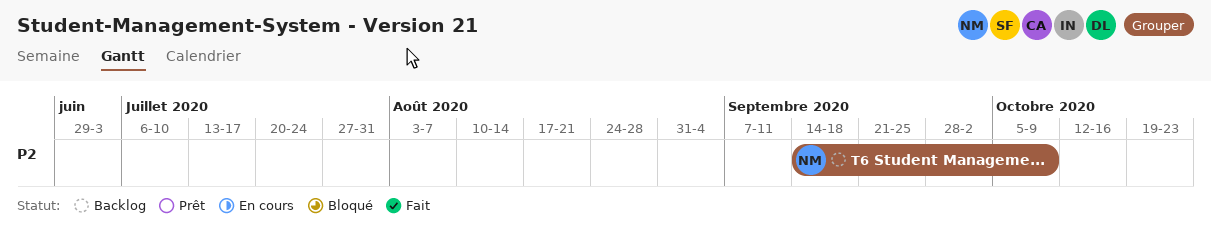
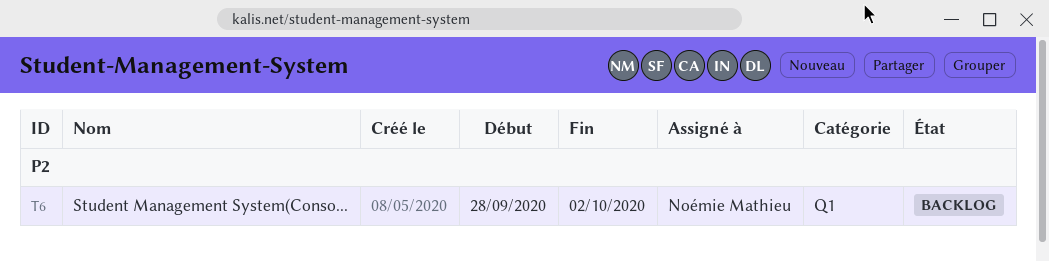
T6, start: Sep 14 -> Sep 28
T6, due: Oct 9 -> Oct 2

